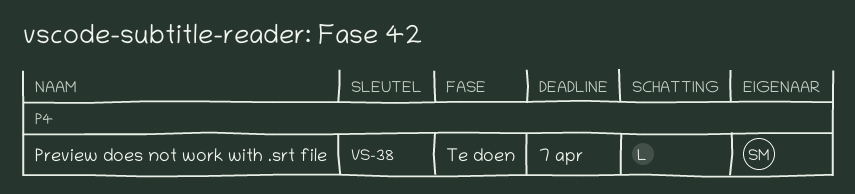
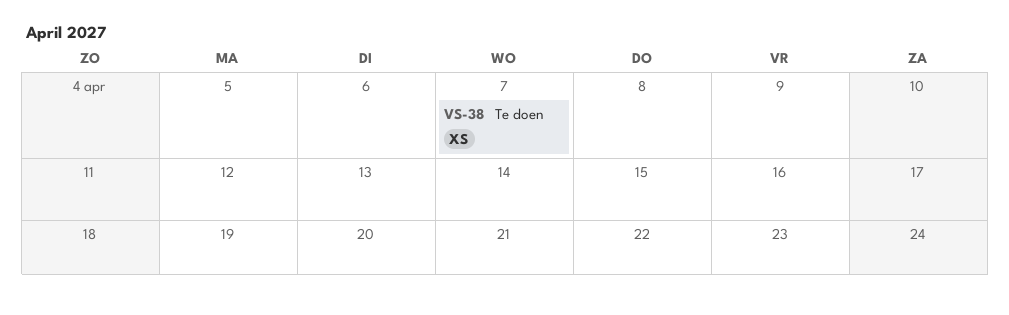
VS-38, estimate: L -> XS

